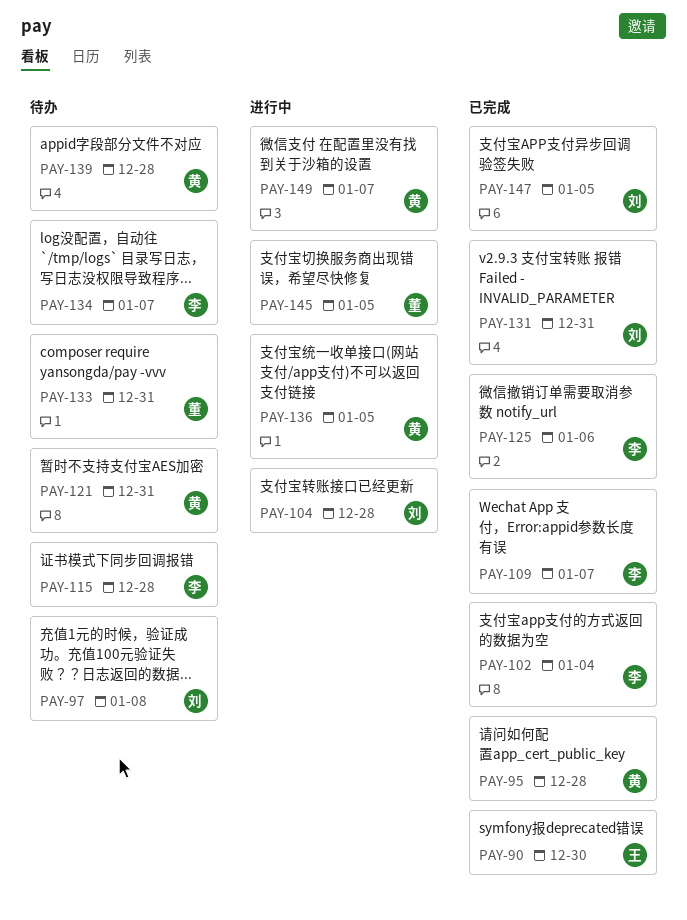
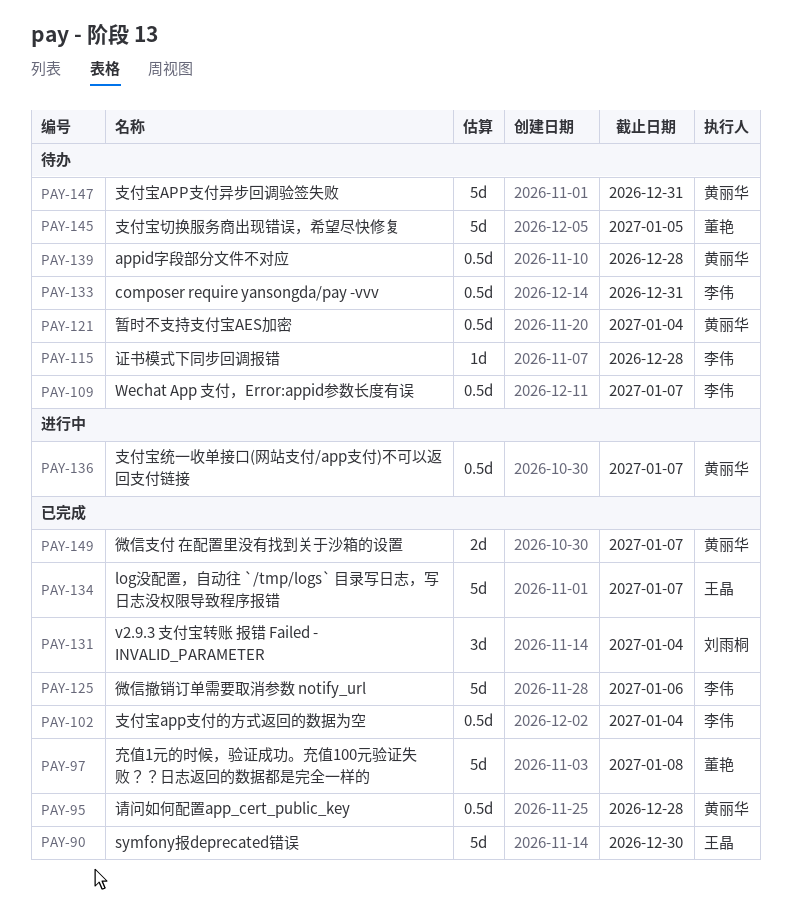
PAY-97, status: 待办 -> 已完成
PAY-97, owner: 刘雨桐 -> 董艳
PAY-104: present -> none
PAY-109, status: 已完成 -> 待办
PAY-121, due: Dec 31 -> Jan 4
PAY-131, due: Dec 31 -> Jan 4
PAY-133, owner: 董艳 -> 李伟
PAY-134, status: 待办 -> 已完成
PAY-134, owner: 李伟 -> 王晶
PAY-136, due: Jan 5 -> Jan 7
PAY-145, status: 进行中 -> 待办
PAY-147, status: 已完成 -> 待办
PAY-147, owner: 刘雨桐 -> 黄丽华
PAY-147, due: Jan 5 -> Dec 31
PAY-149, status: 进行中 -> 已完成

